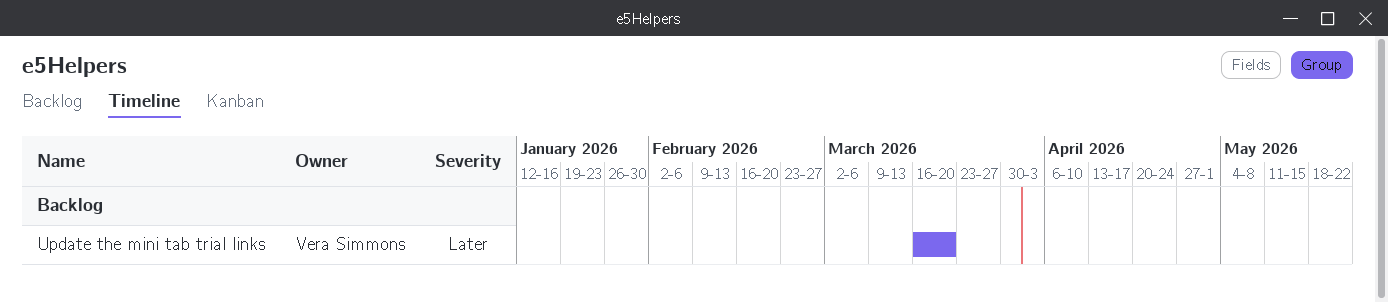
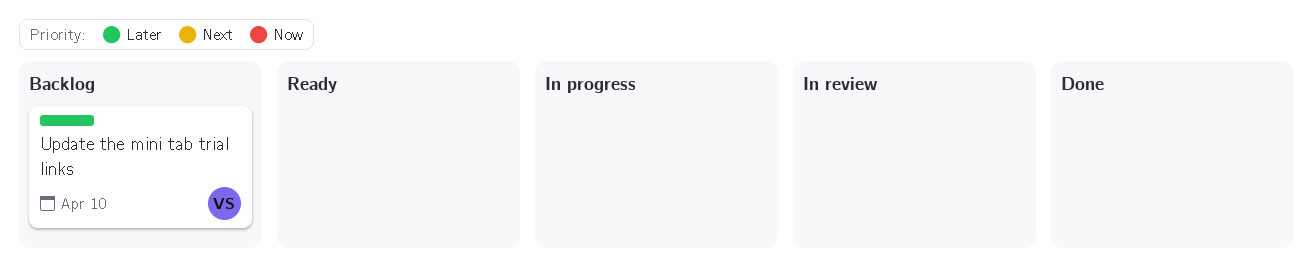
Update the mini tab trial links, due: Mar 20 -> Apr 10

